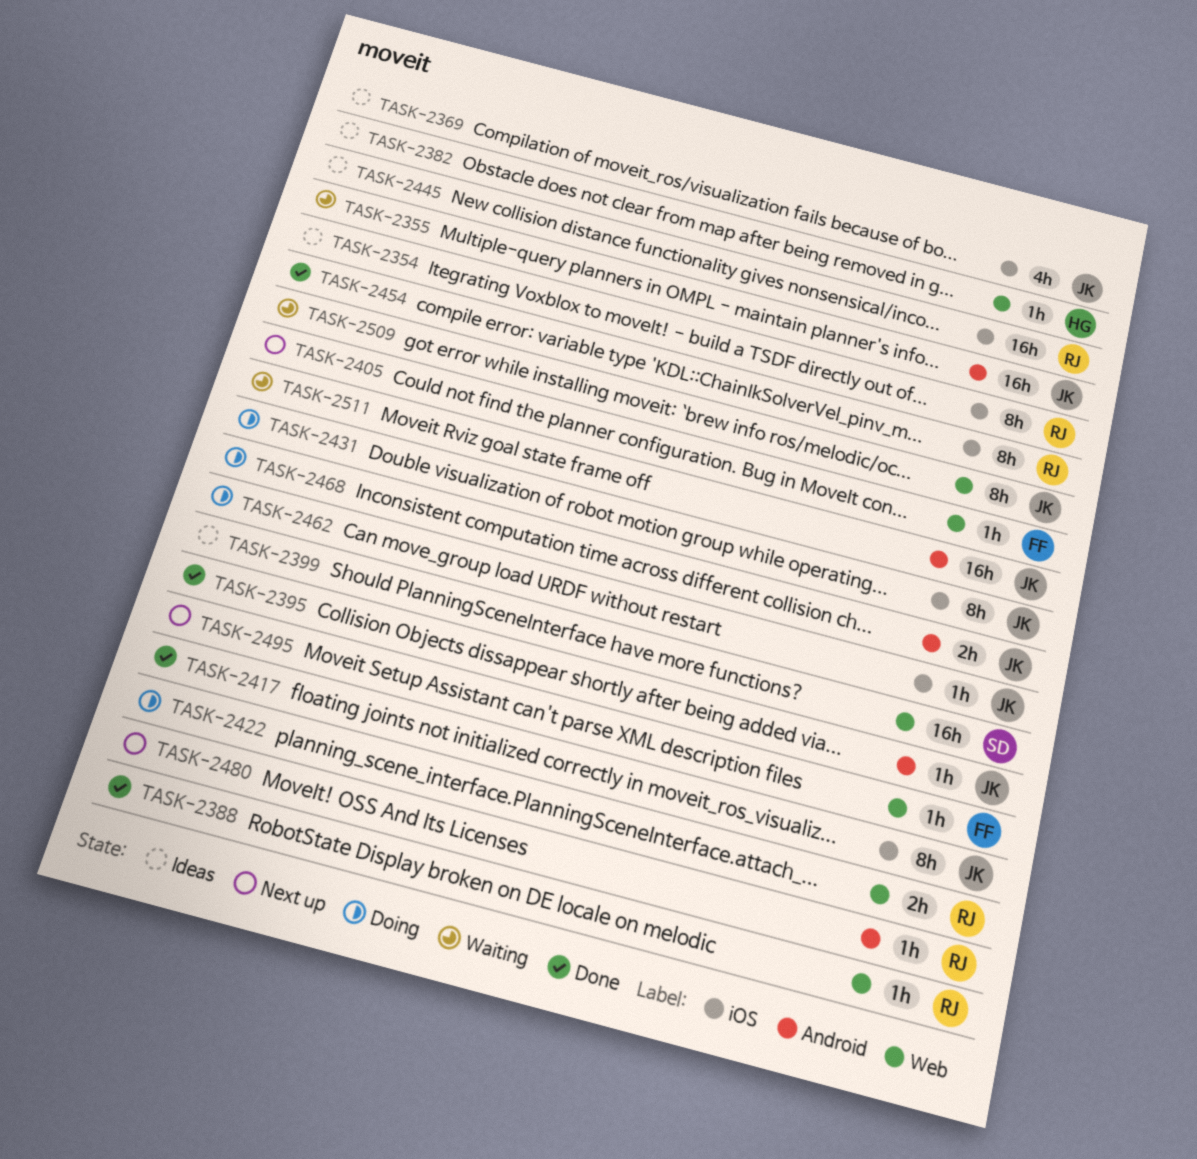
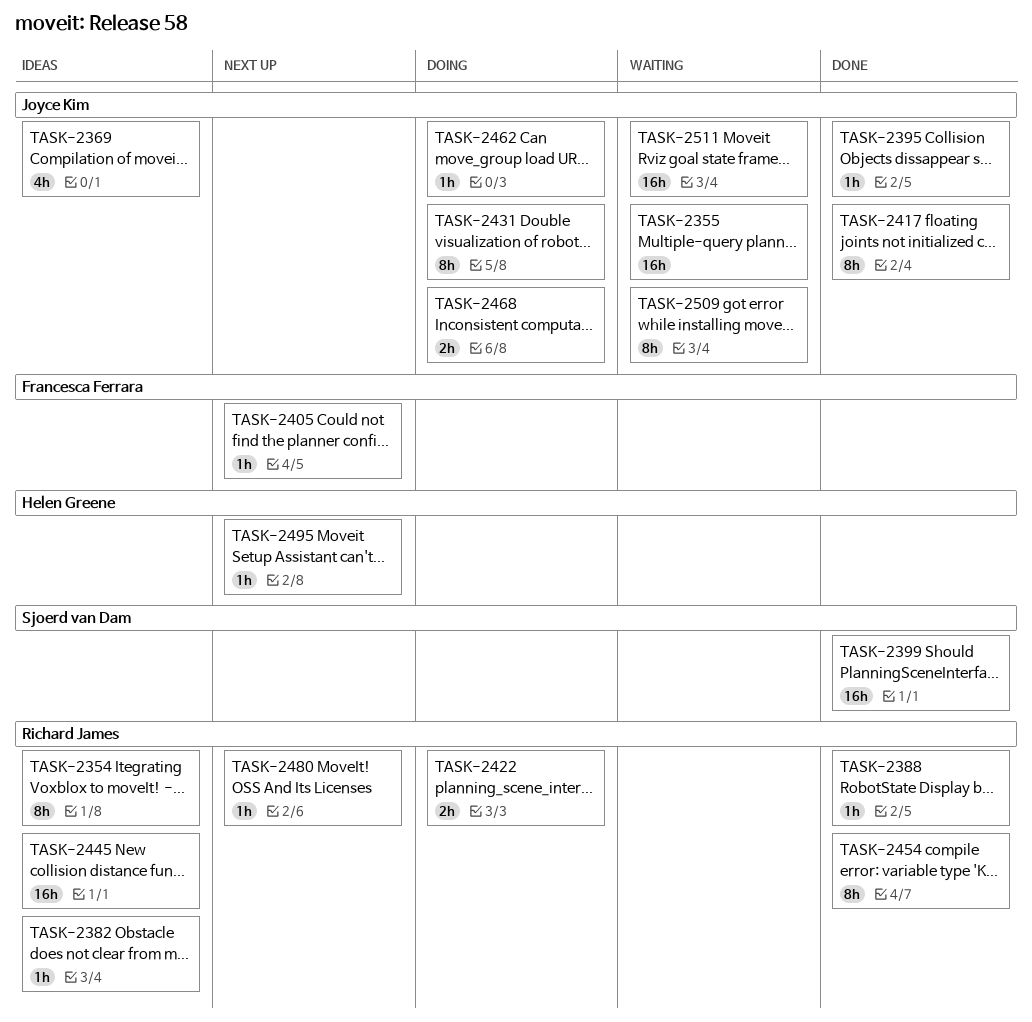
TASK-2382, owner: Helen Greene -> Richard James
TASK-2399, status: Ideas -> Done
TASK-2495, owner: Francesca Ferrara -> Helen Greene

